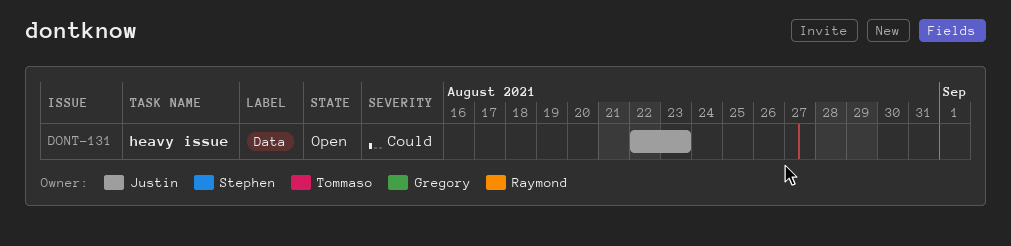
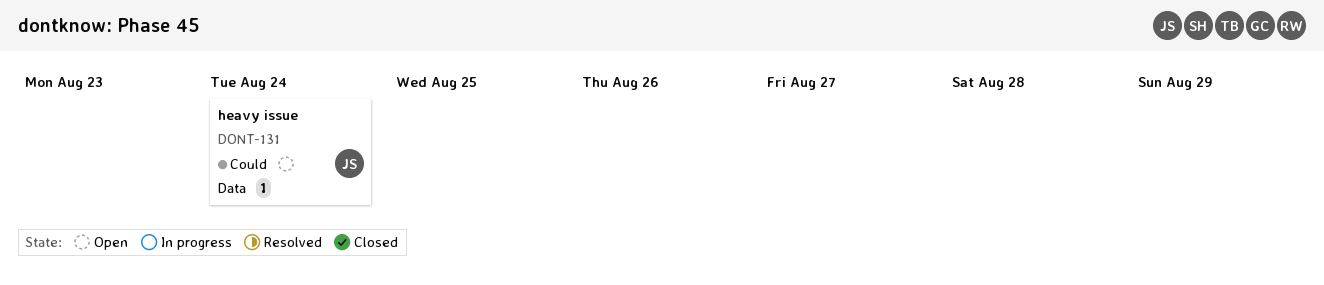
DONT-131, due: Aug 23 -> Aug 24

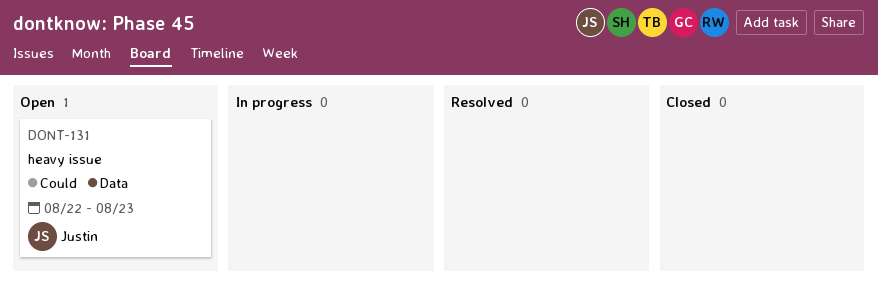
DONT-131, due: Aug 24 -> Aug 23

